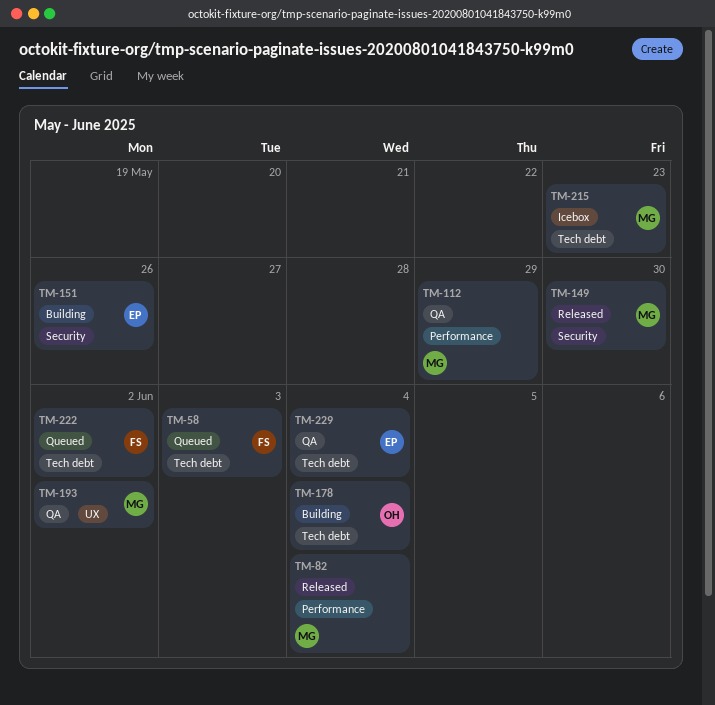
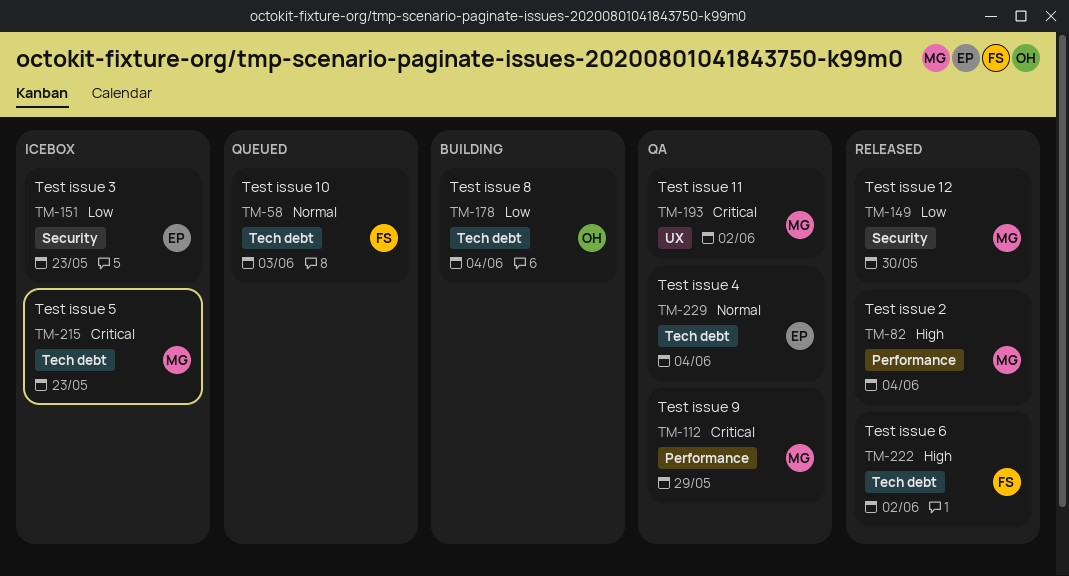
TM-151, status: Building -> Icebox
TM-151, due: May 26 -> May 23
TM-222, status: Queued -> Released

